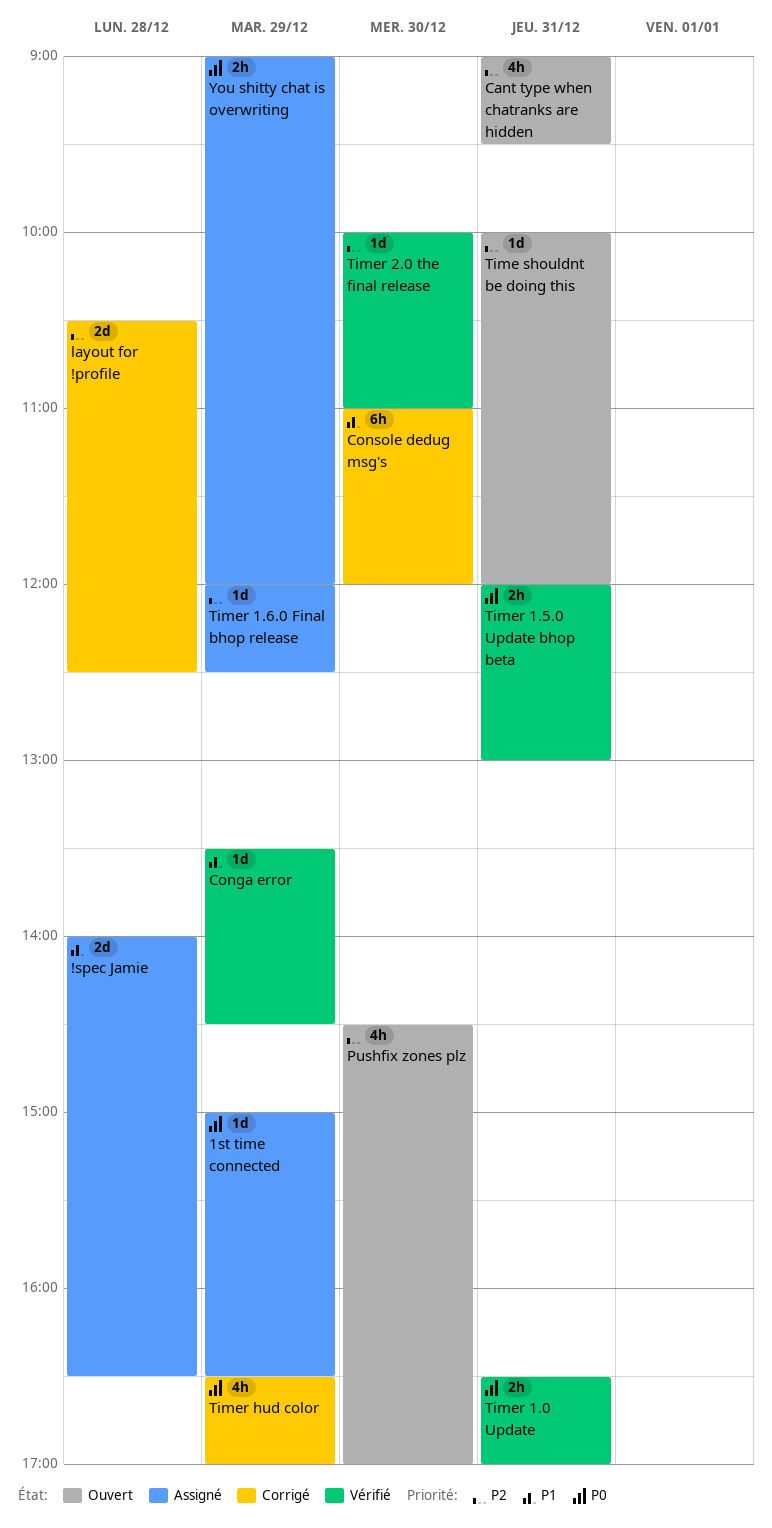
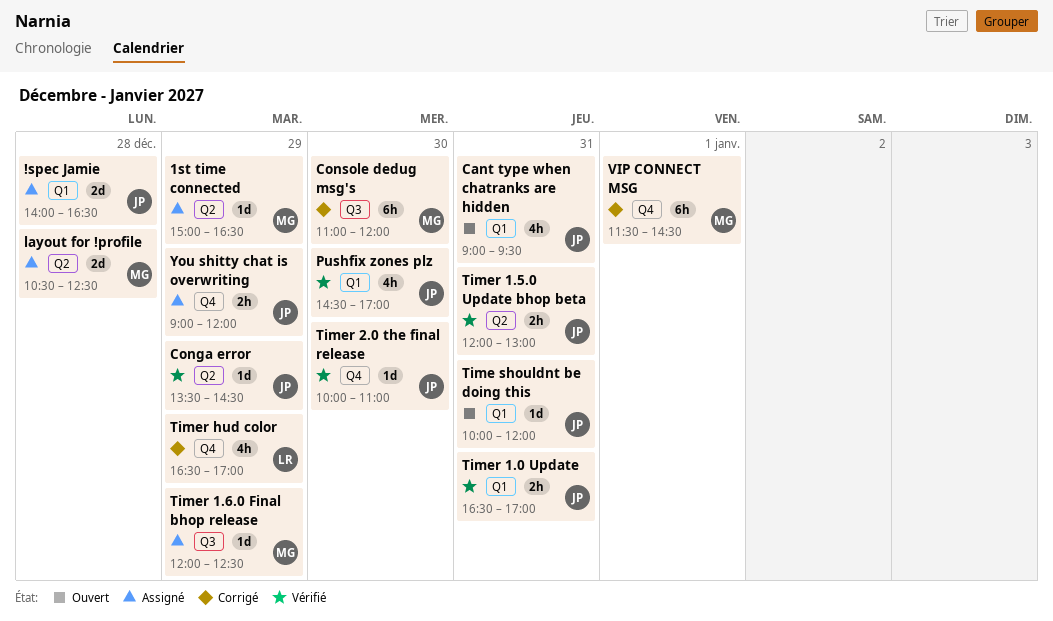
layout for !profile, status: Corrigé -> Assigné
Pushfix zones plz, status: Ouvert -> Vérifié
VIP CONNECT MSG: none -> present

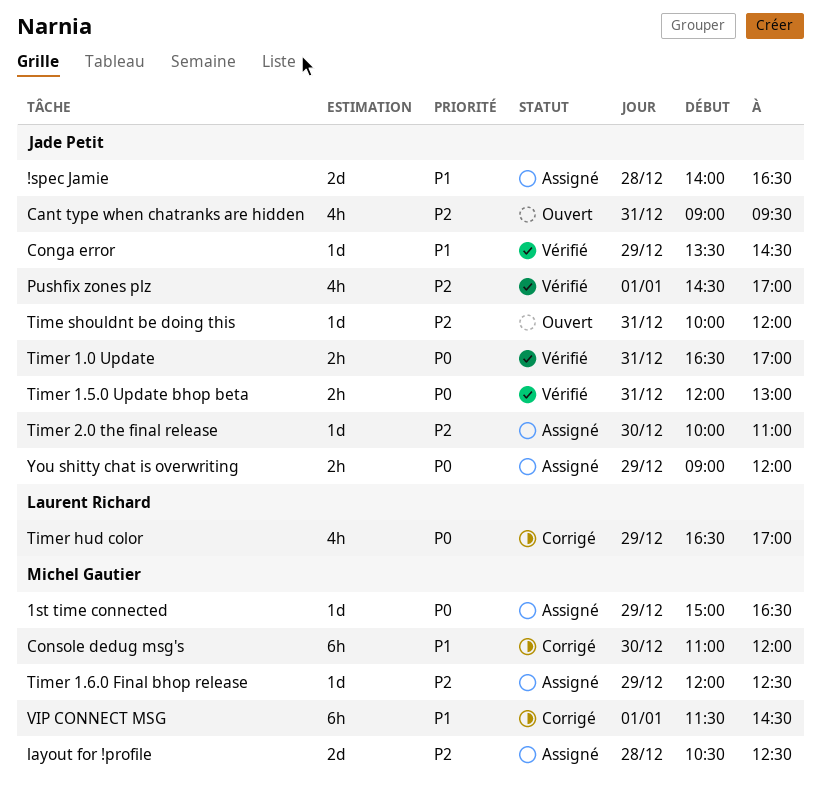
Pushfix zones plz, day: Dec 30 -> Jan 1
Timer 2.0 the final release, status: Vérifié -> Assigné

